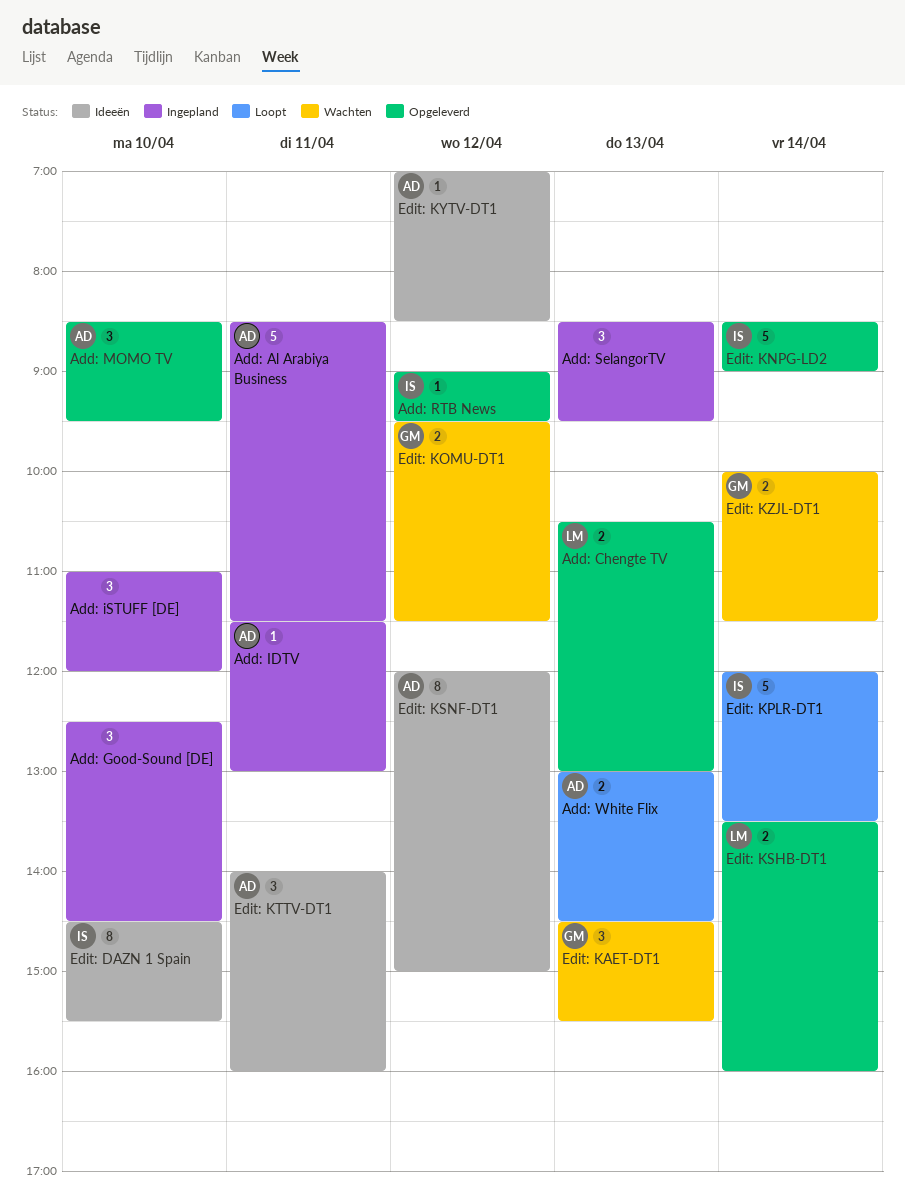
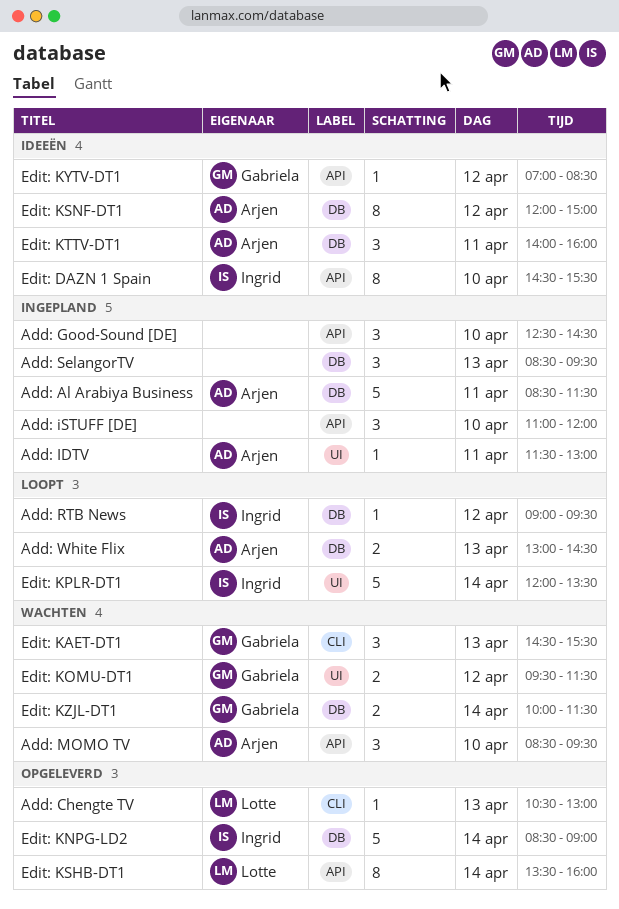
Add: Chengte TV, estimate: 2 -> 1
Add: MOMO TV, status: Opgeleverd -> Wachten
Add: RTB News, status: Opgeleverd -> Loopt
Edit: KSHB-DT1, estimate: 2 -> 8
Edit: KYTV-DT1, owner: Arjen -> Gabriela

